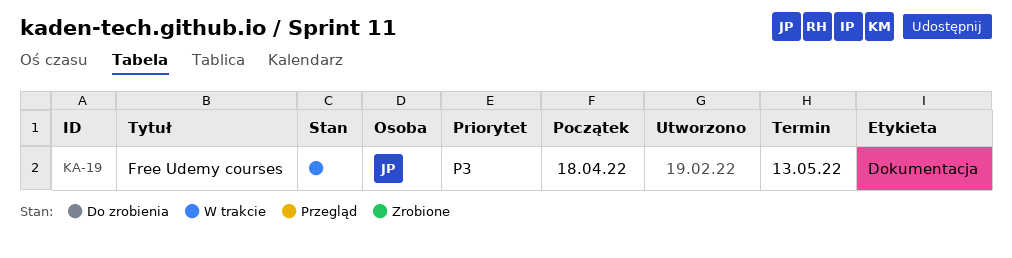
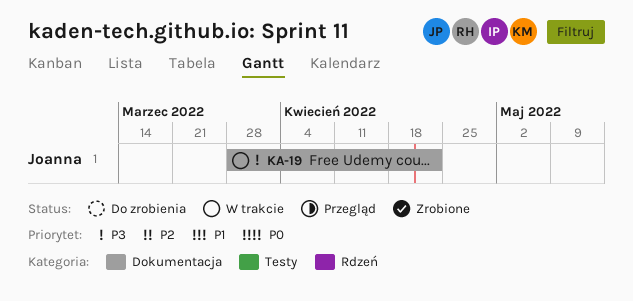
KA-19, start: Apr 18 -> Mar 28
KA-19, due: May 13 -> Apr 22

